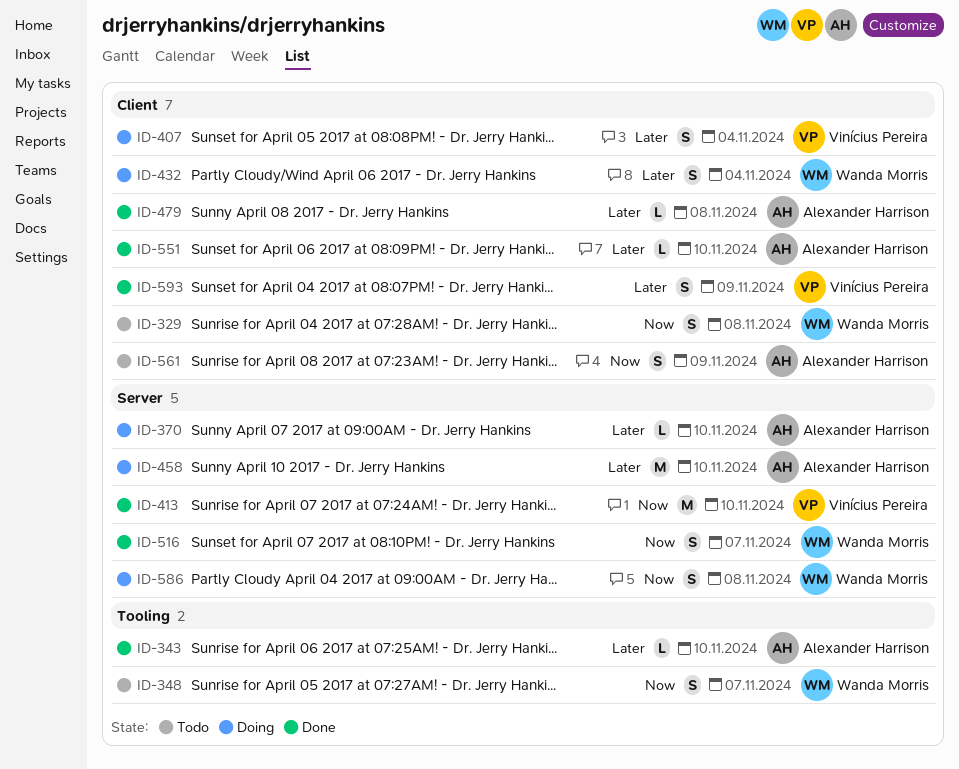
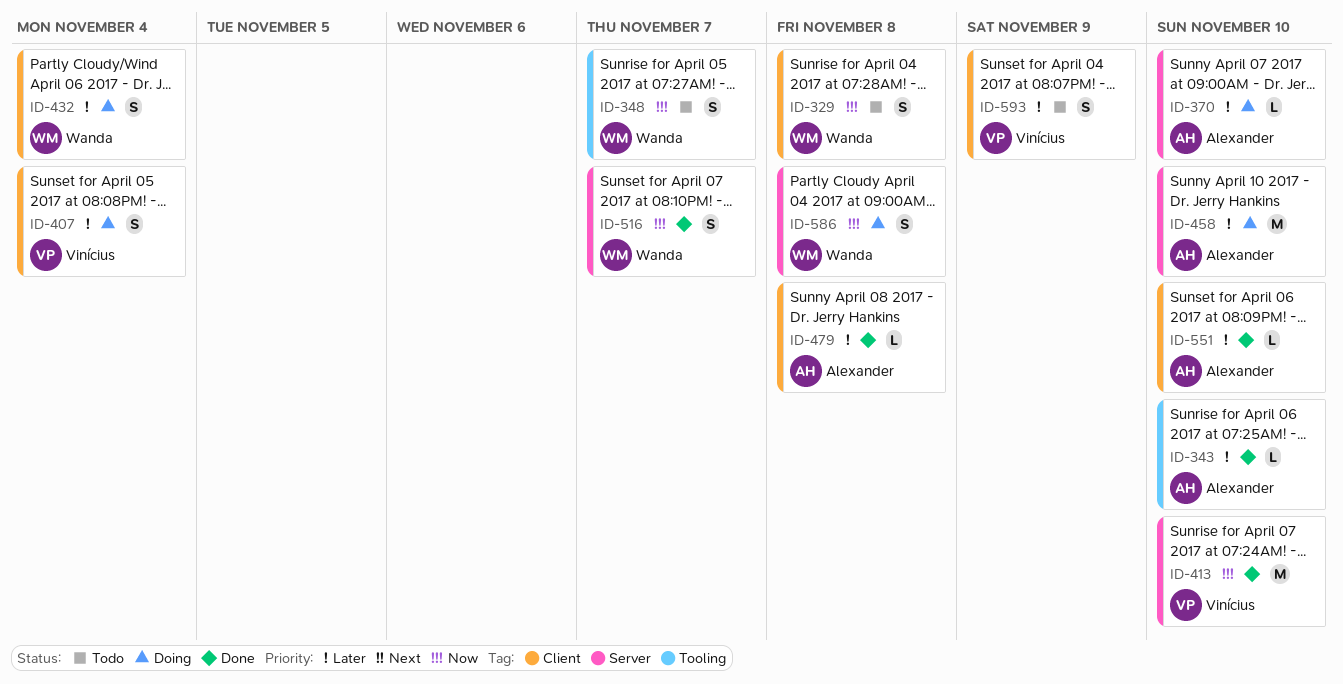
ID-561: present -> none
ID-593, status: Done -> Todo

